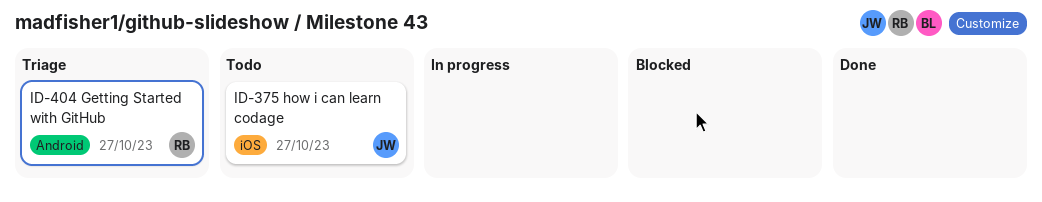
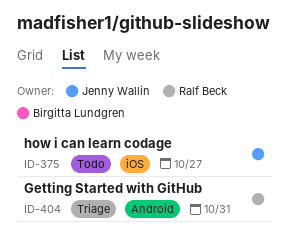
ID-404, due: Oct 27 -> Oct 31

